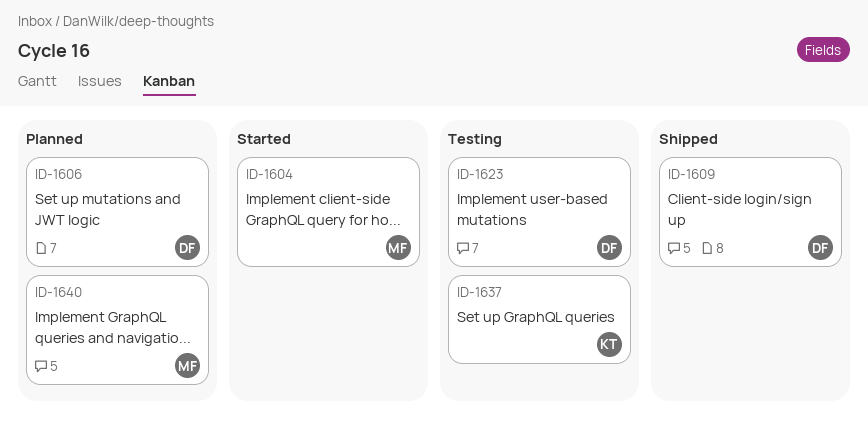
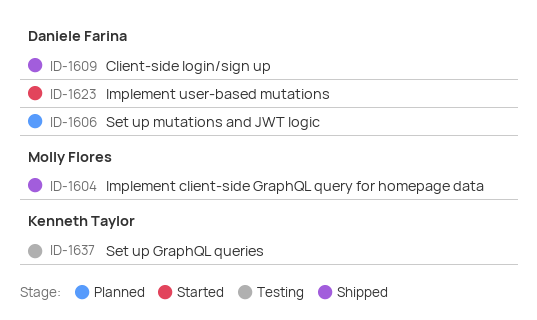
ID-1604, status: Started -> Shipped
ID-1623, status: Testing -> Started
ID-1640: present -> none

